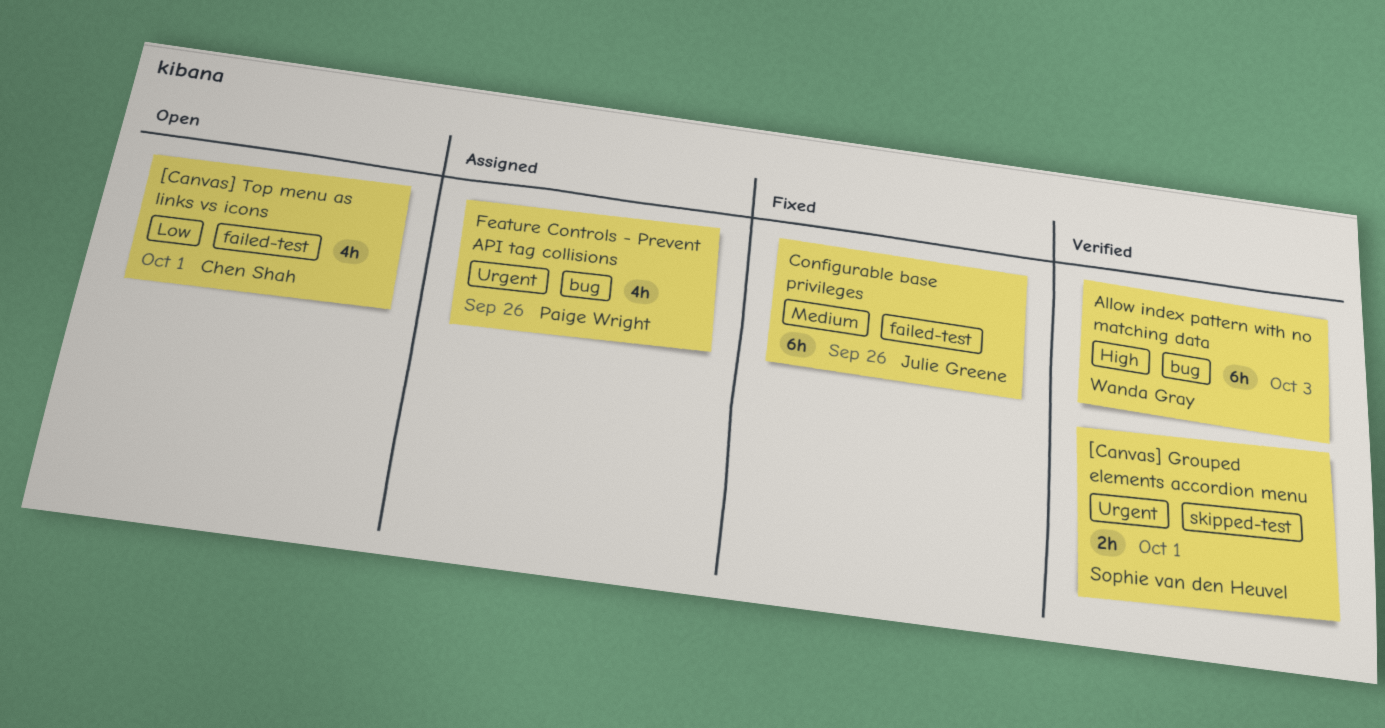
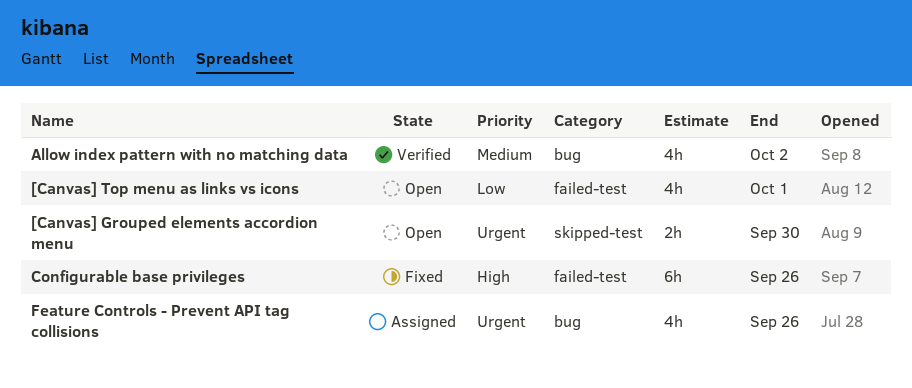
[Canvas] Grouped elements accordion menu, status: Verified -> Open
[Canvas] Grouped elements accordion menu, due: Oct 1 -> Sep 30
Allow index pattern with no matching data, priority: High -> Medium
Allow index pattern with no matching data, estimate: 6h -> 4h
Allow index pattern with no matching data, due: Oct 3 -> Oct 2
Configurable base privileges, priority: Medium -> High

